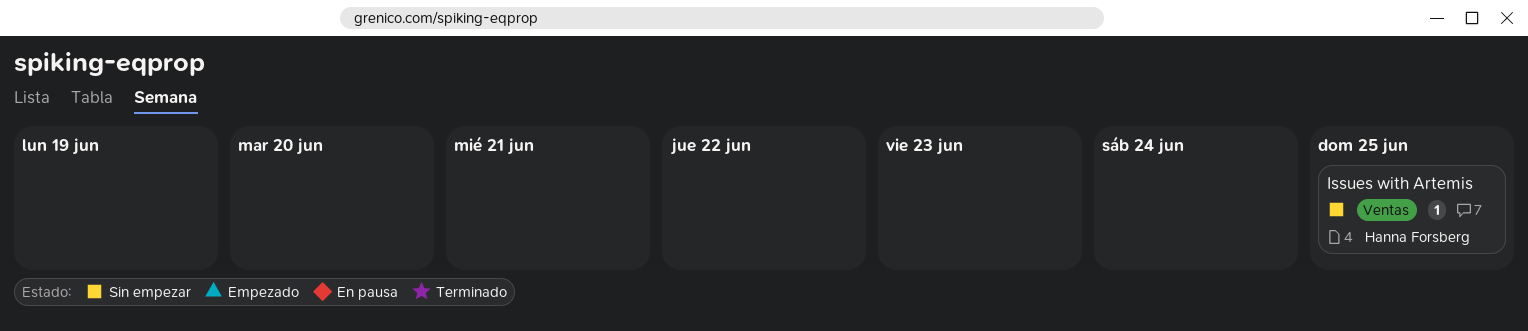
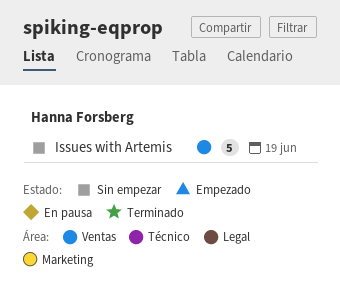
Issues with Artemis, estimate: 1 -> 5
Issues with Artemis, due: Jun 25 -> Jun 19

